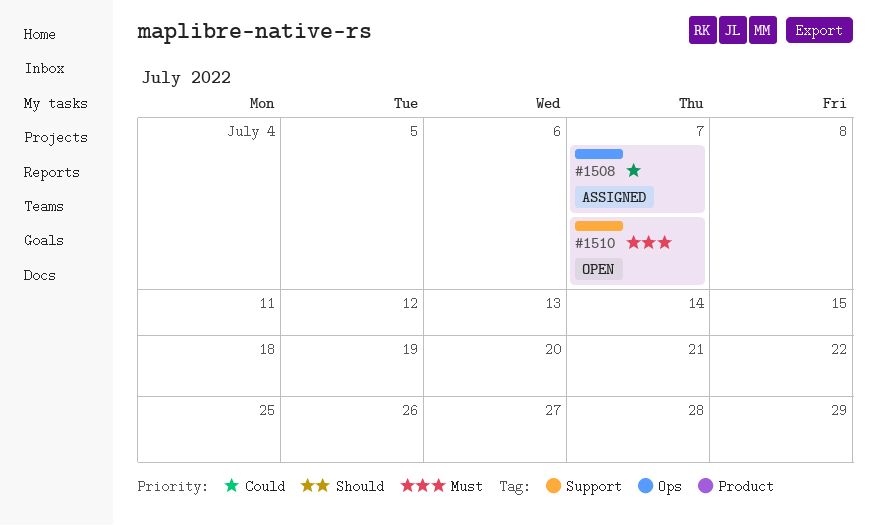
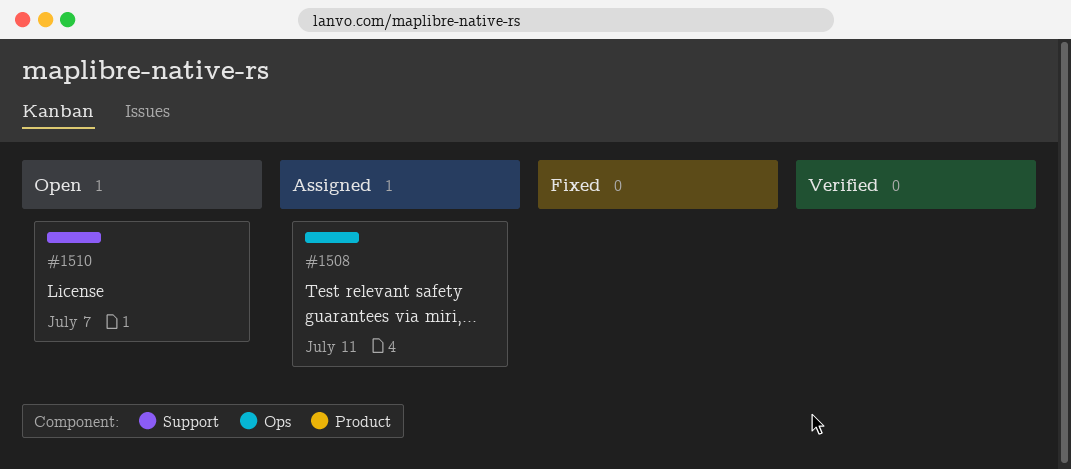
#1508, due: Jul 7 -> Jul 11

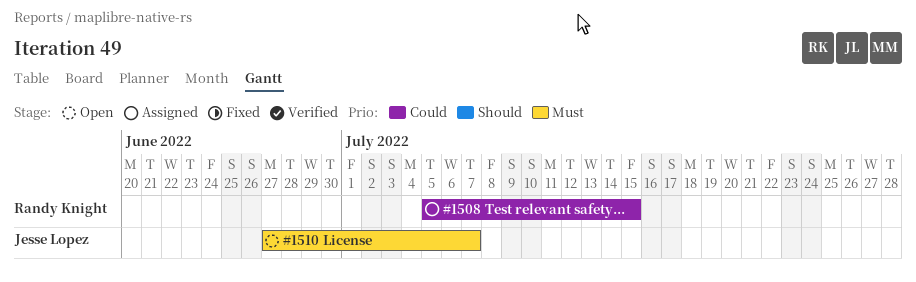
#1508, due: Jul 11 -> Jul 15

